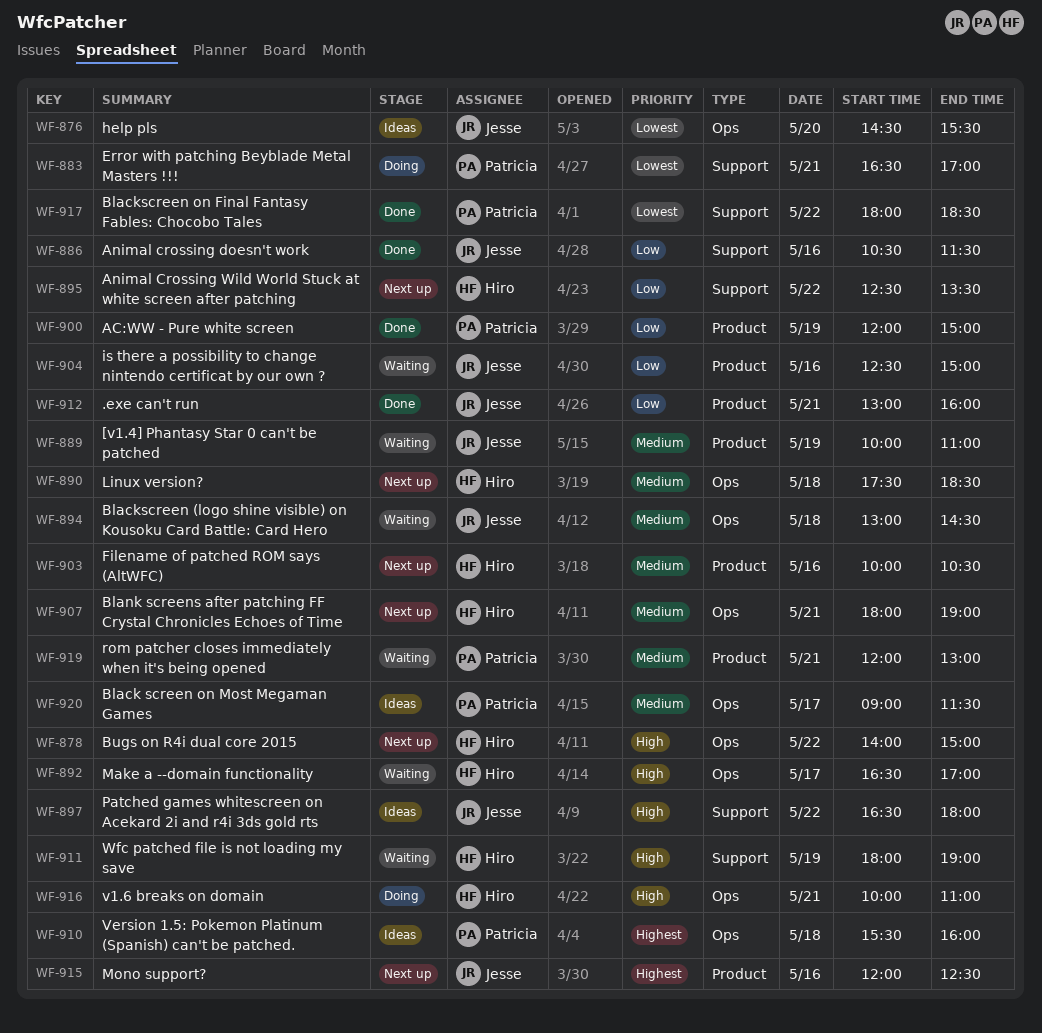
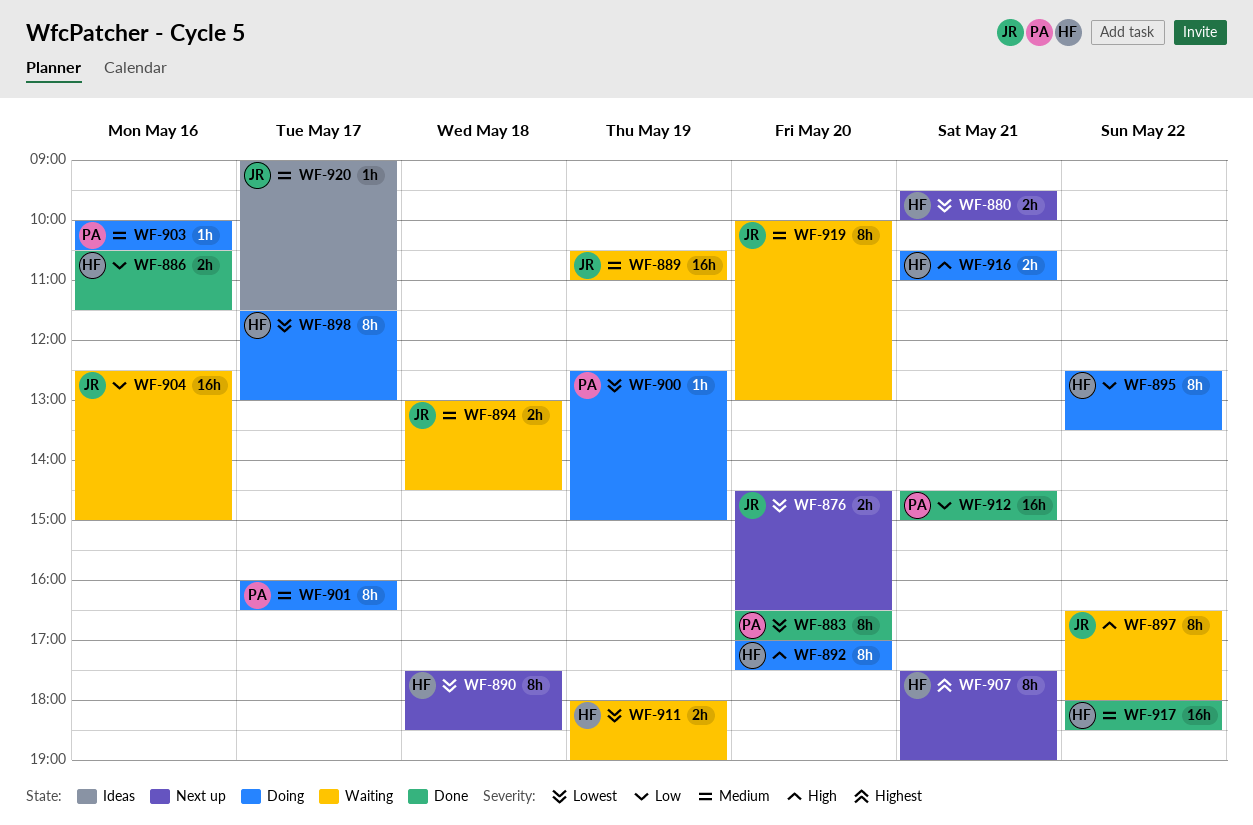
WF-876, status: Ideas -> Next up
WF-876, ends: 15:30 -> 16:30
WF-878: present -> none
WF-880: none -> present
WF-883, status: Doing -> Done
WF-883, day: May 21 -> May 20
WF-886, owner: Jesse -> Hiro
WF-889, begins: 10:00 -> 10:30
WF-890, priority: Medium -> Lowest
WF-892, status: Waiting -> Doing
WF-892, day: May 17 -> May 20
WF-892, begins: 16:30 -> 17:00
WF-892, ends: 17:00 -> 17:30
WF-895, status: Next up -> Doing
WF-897, status: Ideas -> Waiting
WF-898: none -> present
WF-900, status: Done -> Doing
WF-900, priority: Low -> Lowest
WF-900, begins: 12:00 -> 12:30
WF-901: none -> present
WF-903, status: Next up -> Doing
WF-903, owner: Hiro -> Patricia
WF-907, priority: Medium -> Highest
WF-907, begins: 18:00 -> 17:30
WF-910: present -> none
WF-911, priority: High -> Lowest
WF-912, owner: Jesse -> Patricia
WF-912, begins: 13:00 -> 14:30
WF-912, ends: 16:00 -> 15:00
WF-915: present -> none
WF-916, begins: 10:00 -> 10:30
WF-917, owner: Patricia -> Hiro
WF-917, priority: Lowest -> Medium
WF-919, owner: Patricia -> Jesse
WF-919, day: May 21 -> May 20
WF-919, begins: 12:00 -> 10:00
WF-920, owner: Patricia -> Jesse

